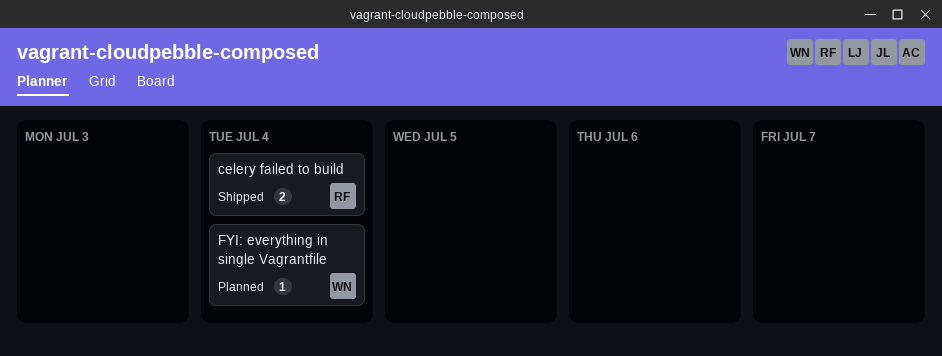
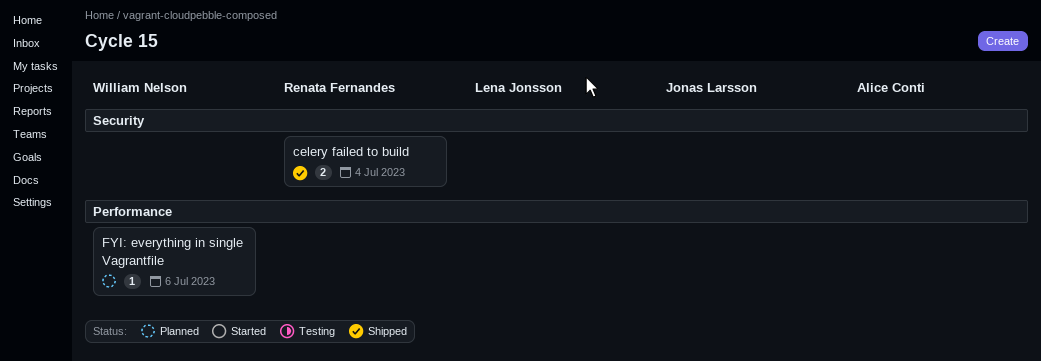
FYI: everything in single Vagrantfile, due: Jul 4 -> Jul 6

